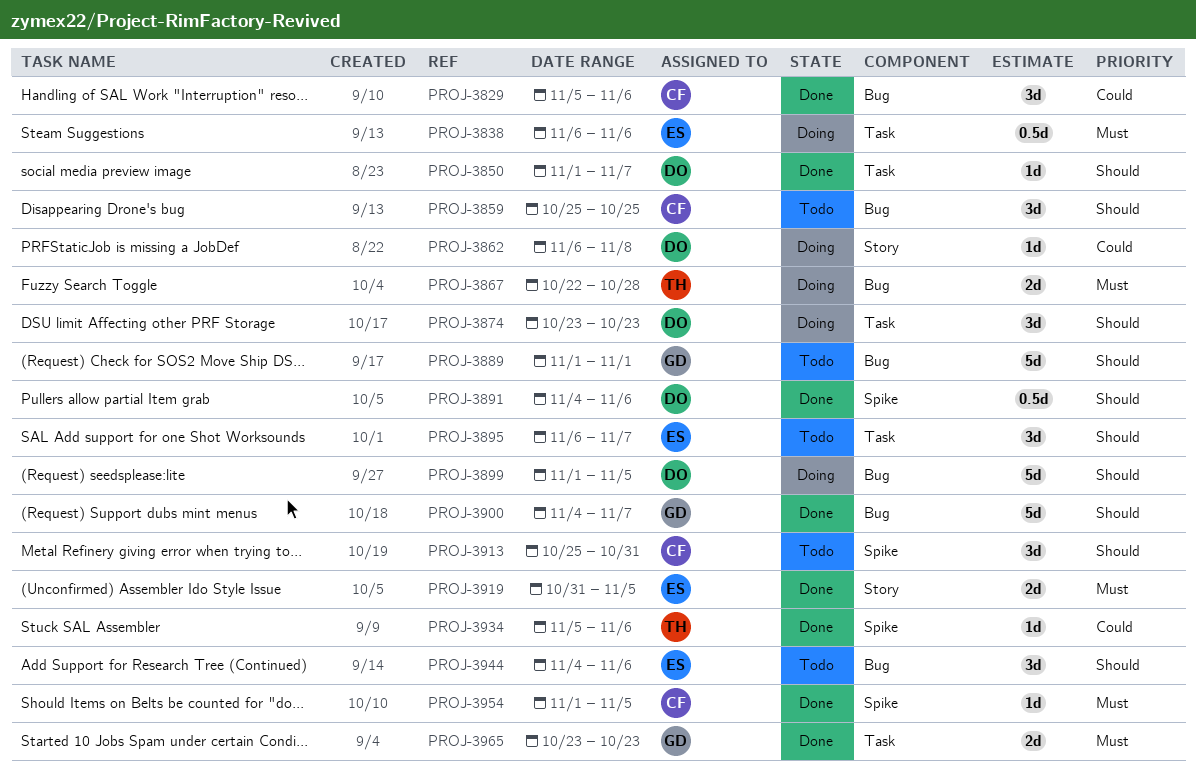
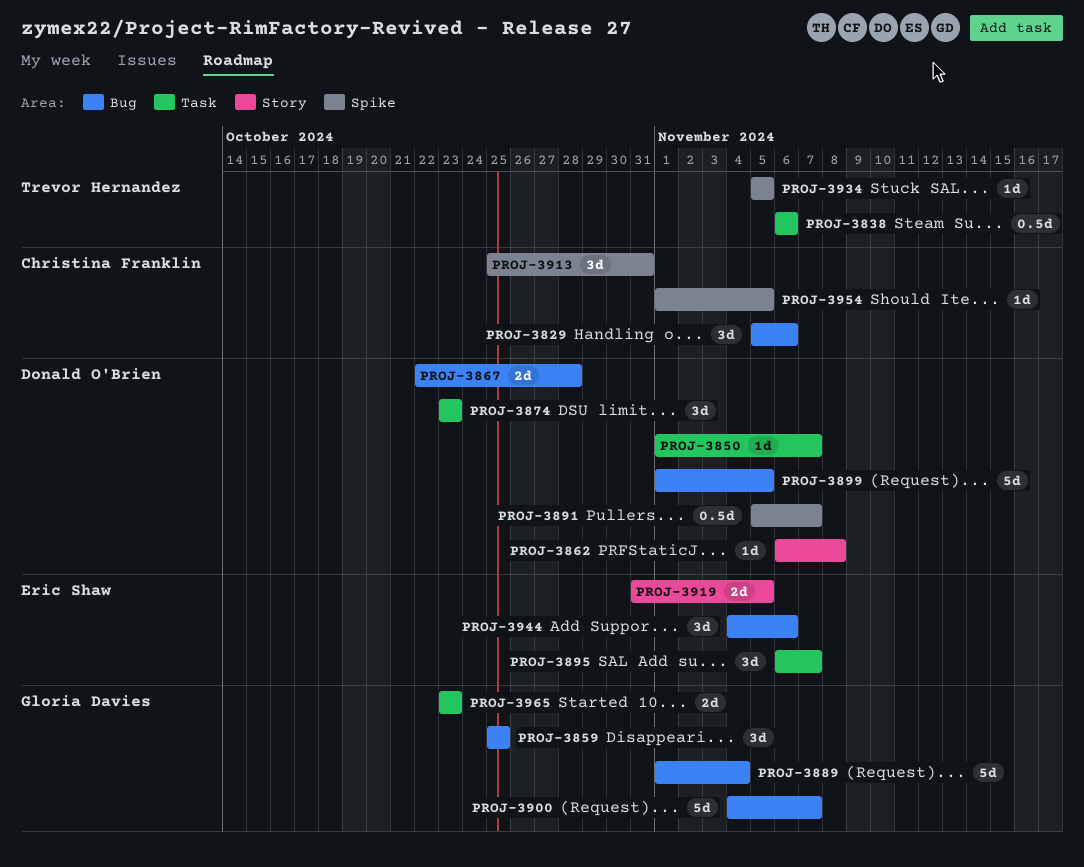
PROJ-3838, owner: Eric Shaw -> Trevor Hernandez
PROJ-3859, owner: Christina Franklin -> Gloria Davies
PROJ-3867, owner: Trevor Hernandez -> Donald O'Brien
PROJ-3889, due: Nov 1 -> Nov 4
PROJ-3891, start: Nov 4 -> Nov 5
PROJ-3891, due: Nov 6 -> Nov 7
PROJ-3934, due: Nov 6 -> Nov 5

